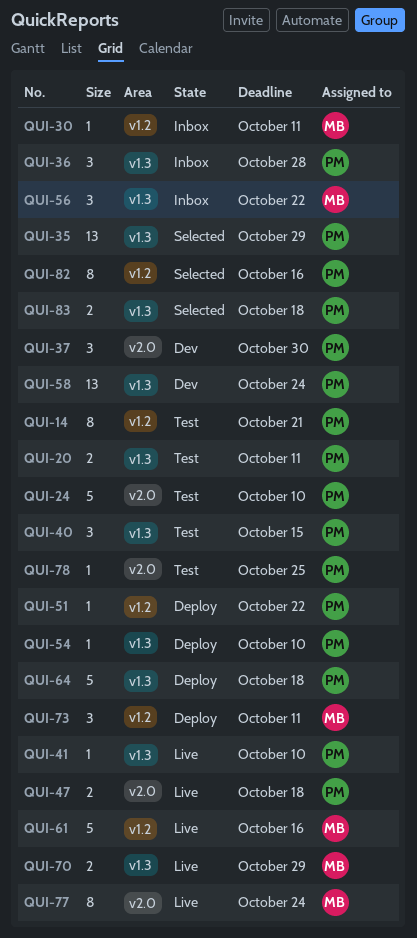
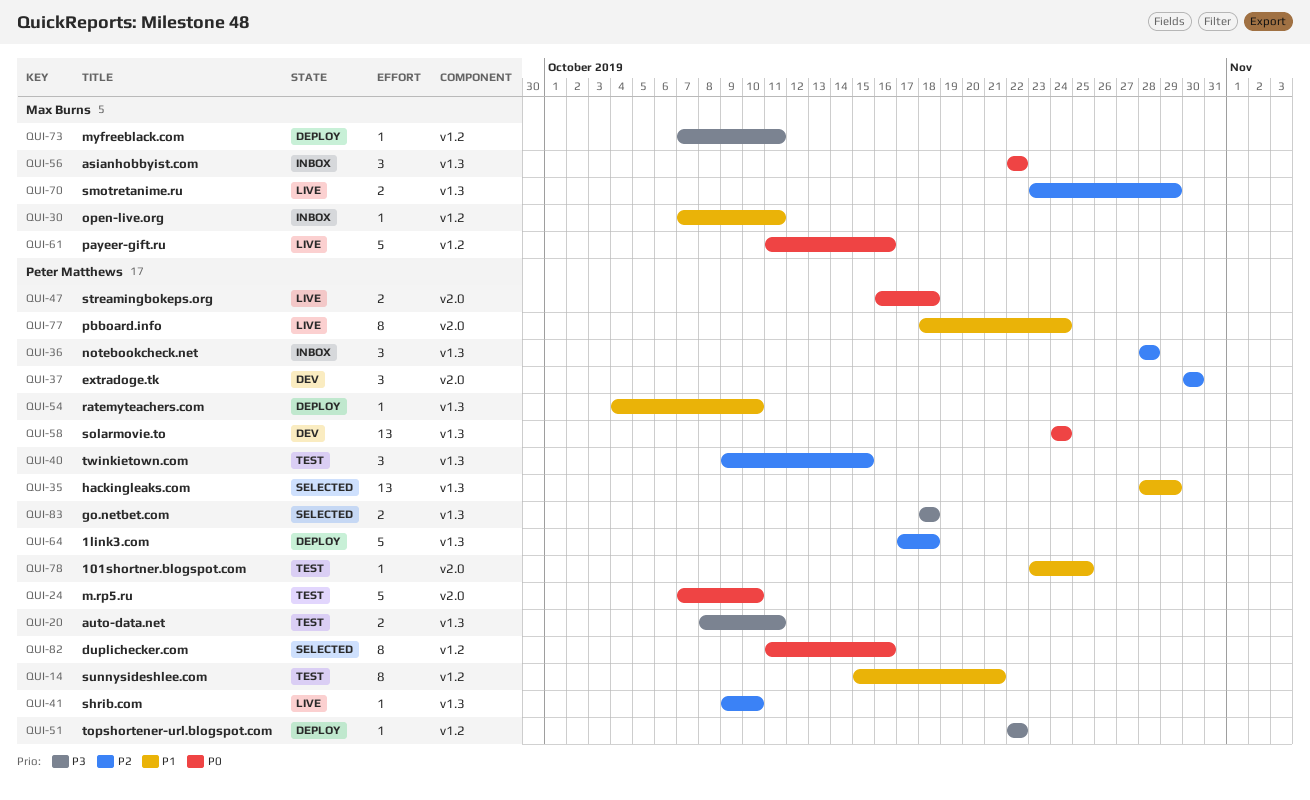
QUI-73, estimate: 3 -> 1
QUI-77, owner: Max Burns -> Peter Matthews

